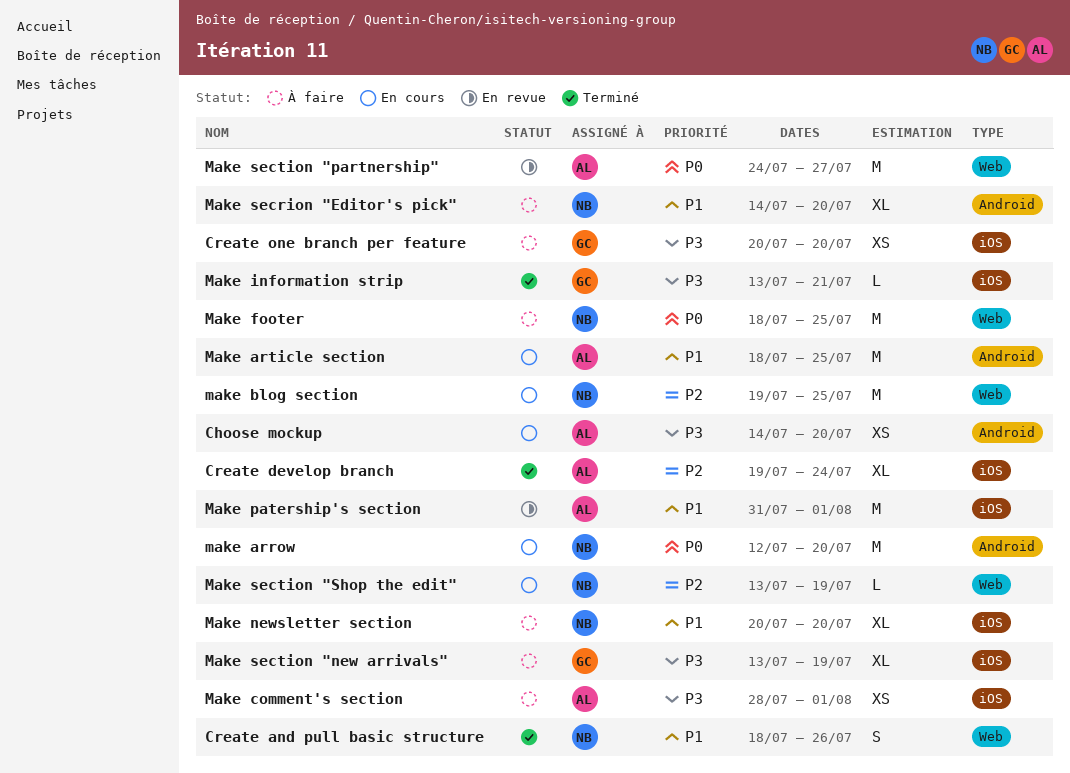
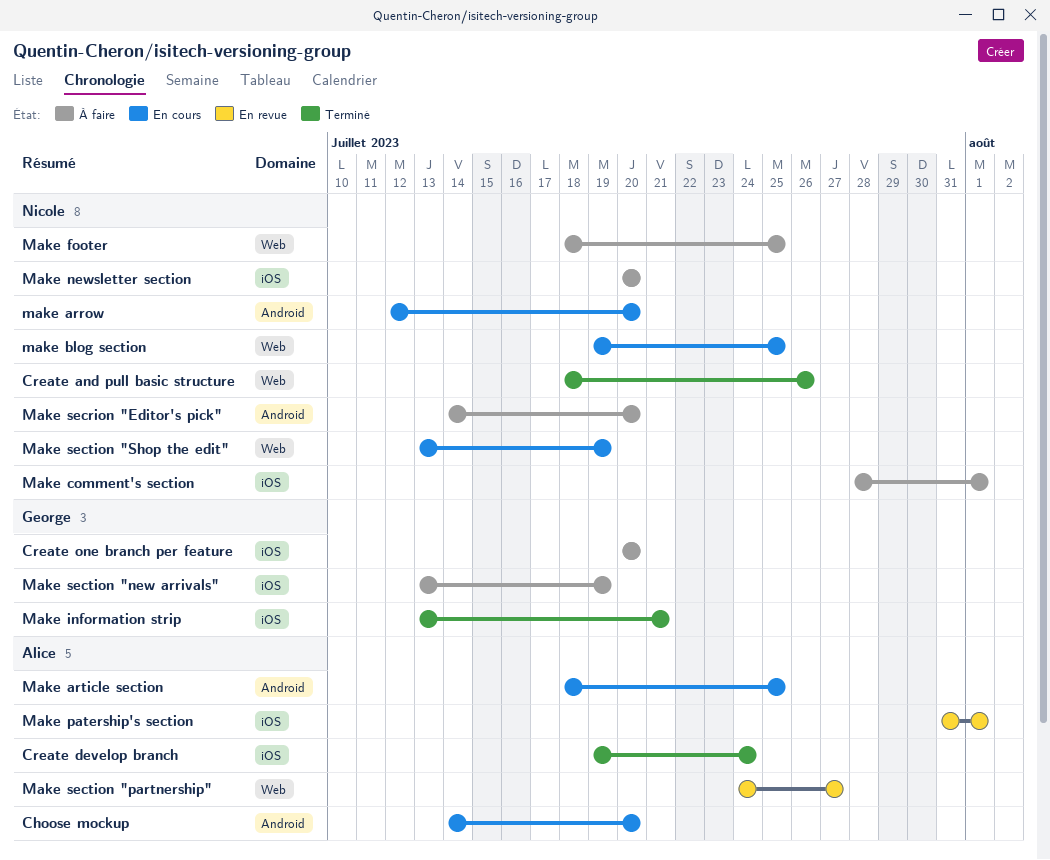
Make comment's section, owner: Alice -> Nicole

